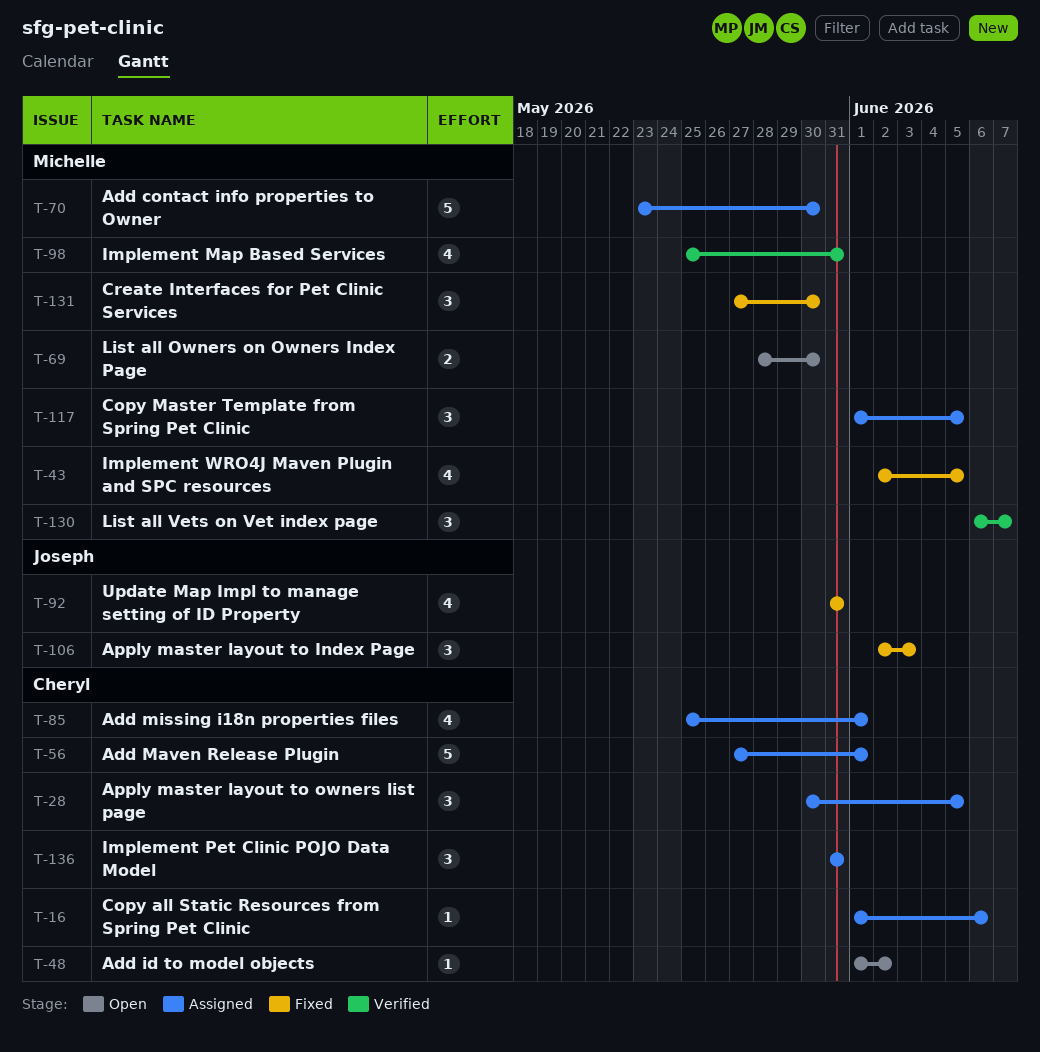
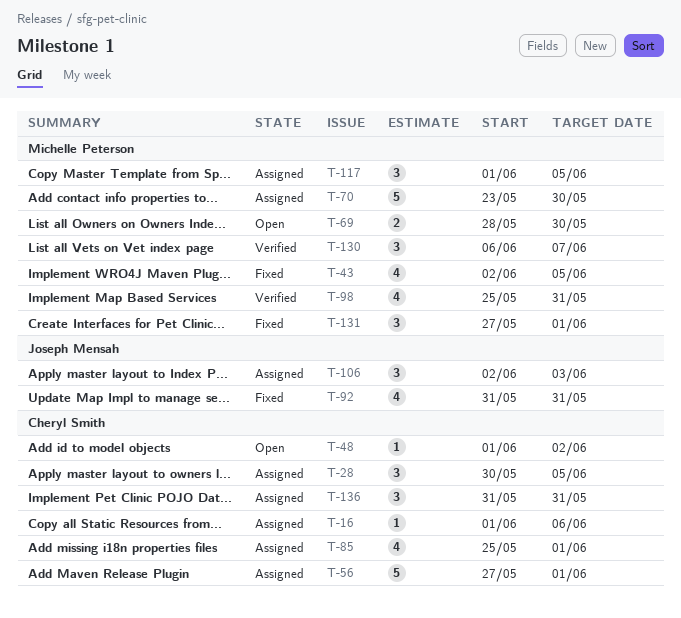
T-106, status: Fixed -> Assigned
T-131, due: May 30 -> Jun 1

